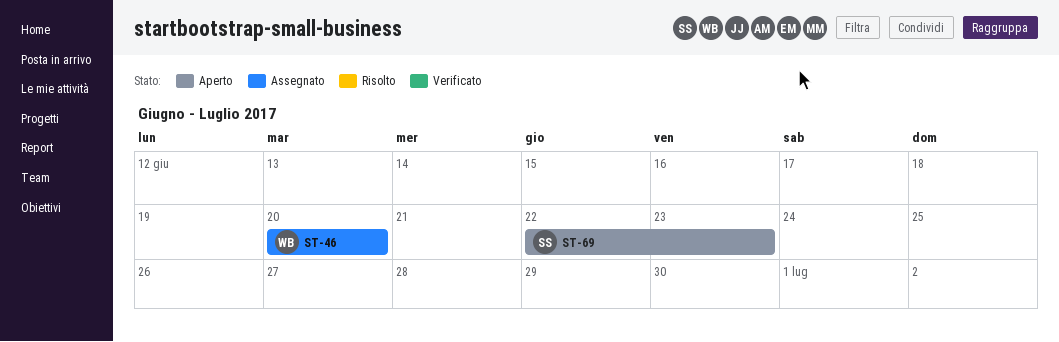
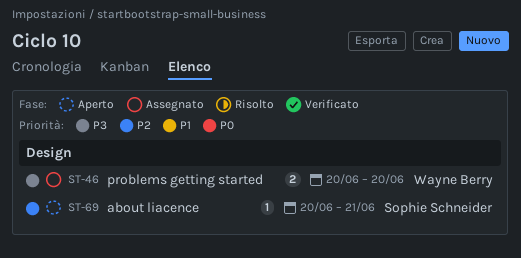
ST-69, start: Jun 22 -> Jun 20
ST-69, due: Jun 23 -> Jun 21

